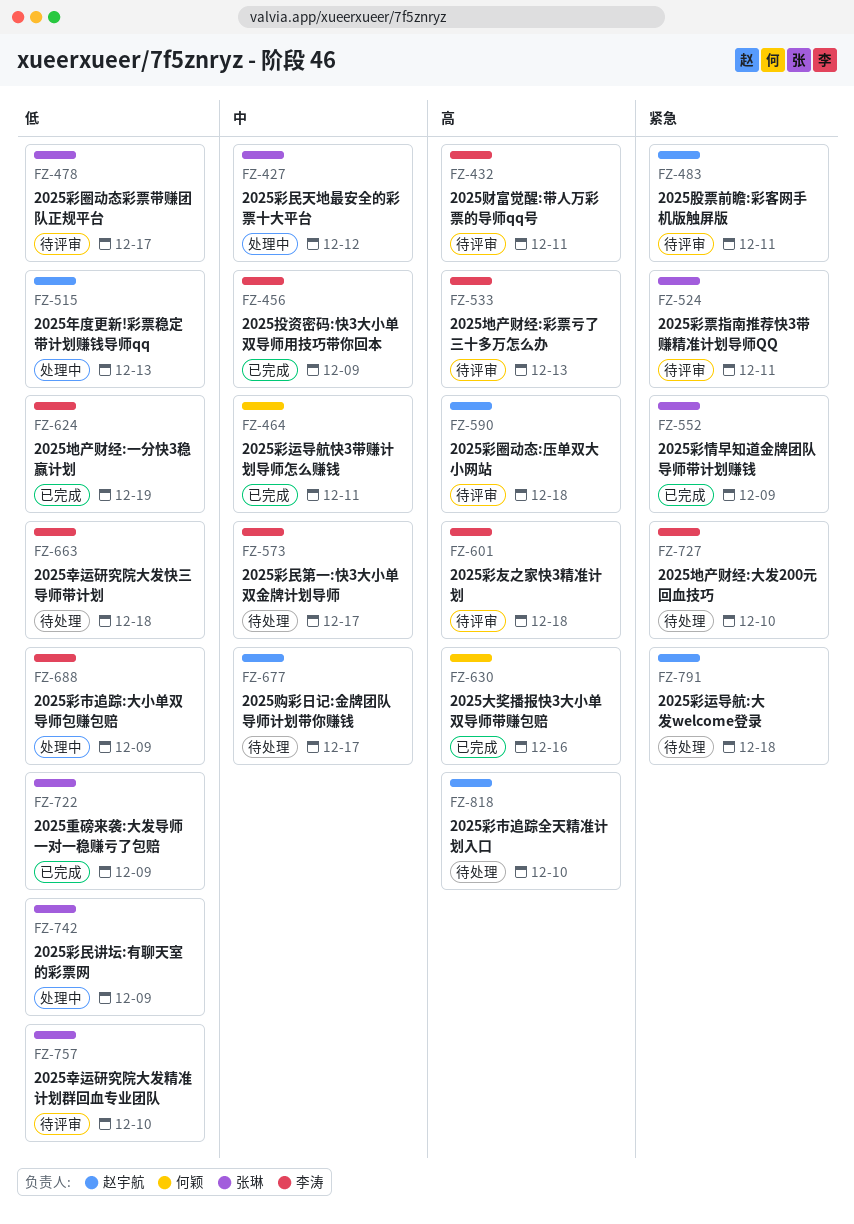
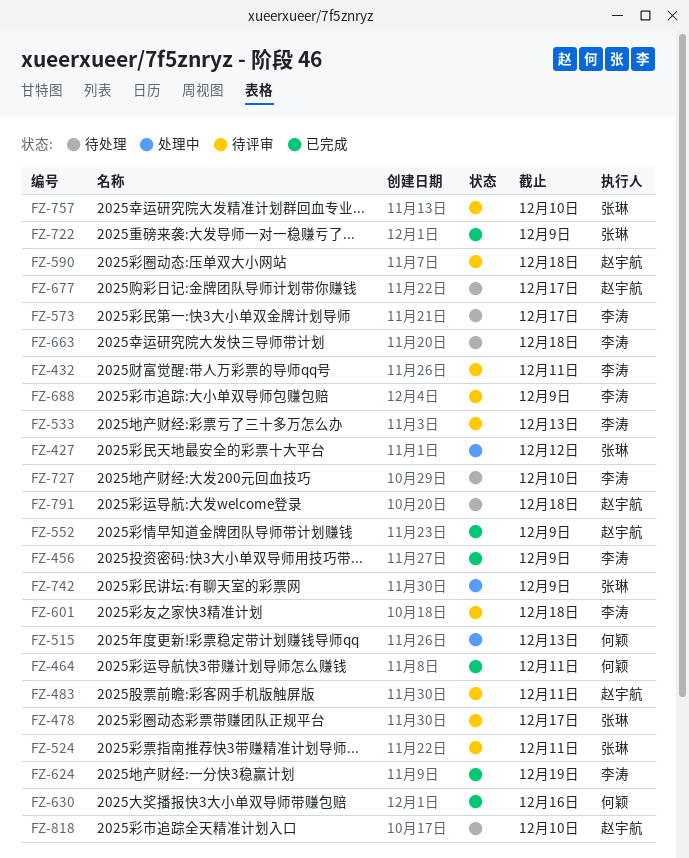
FZ-515, owner: 赵宇航 -> 何颖
FZ-552, owner: 张琳 -> 赵宇航
FZ-688, status: 处理中 -> 待评审

